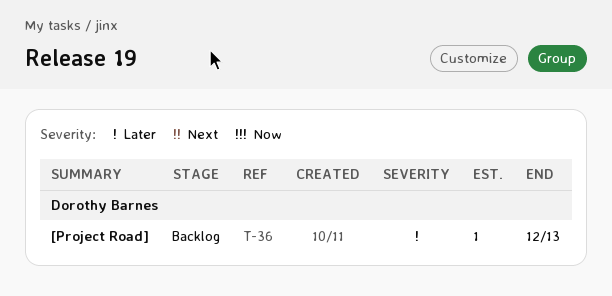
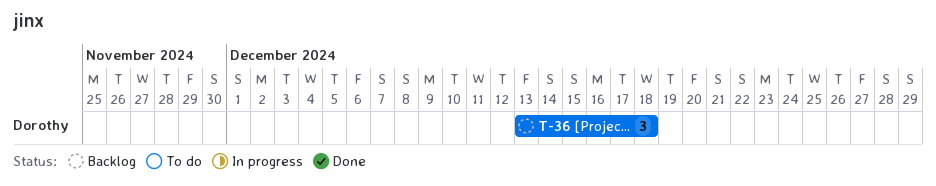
T-36, estimate: 1 -> 3
T-36, due: Dec 13 -> Dec 18

